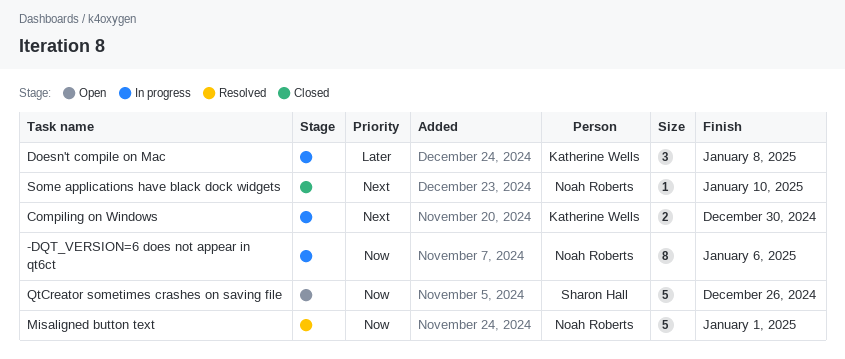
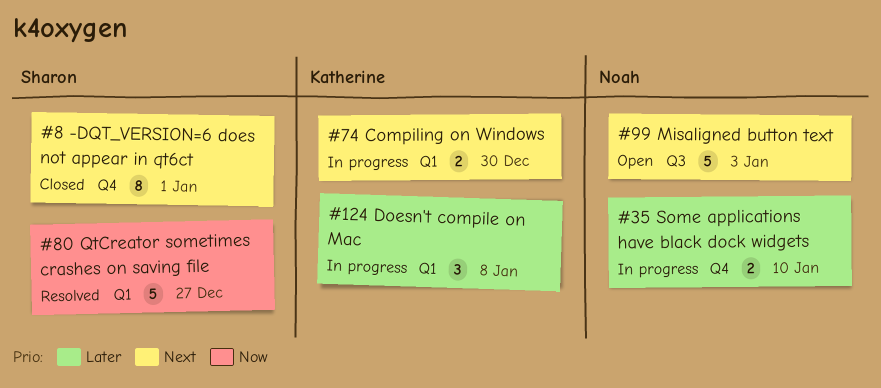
-DQT_VERSION=6 does not appear in qt6ct, status: In progress -> Closed
-DQT_VERSION=6 does not appear in qt6ct, owner: Noah Roberts -> Sharon Hall
-DQT_VERSION=6 does not appear in qt6ct, priority: Now -> Next
-DQT_VERSION=6 does not appear in qt6ct, due: Jan 6 -> Jan 1
Misaligned button text, status: Resolved -> Open
Misaligned button text, priority: Now -> Next
Misaligned button text, due: Jan 1 -> Jan 3
QtCreator sometimes crashes on saving file, status: Open -> Resolved
QtCreator sometimes crashes on saving file, due: Dec 26 -> Dec 27
Some applications have black dock widgets, status: Closed -> In progress
Some applications have black dock widgets, priority: Next -> Later
Some applications have black dock widgets, estimate: 1 -> 2

